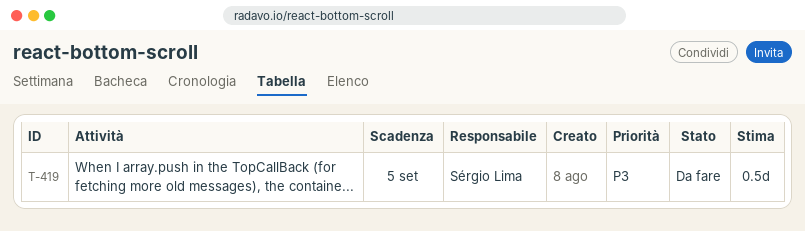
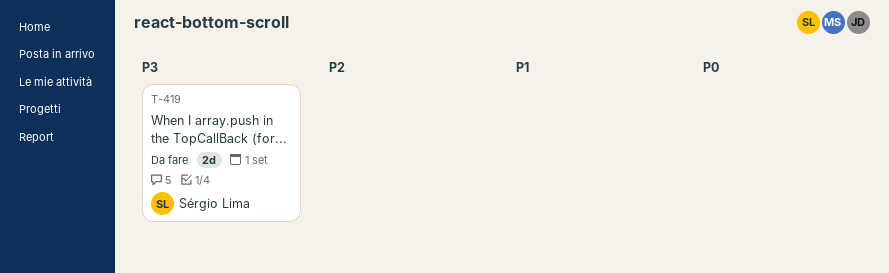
T-419, estimate: 0.5d -> 2d
T-419, due: Sep 5 -> Sep 1

